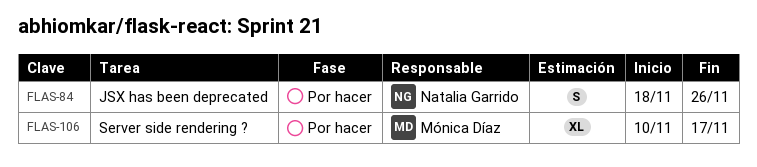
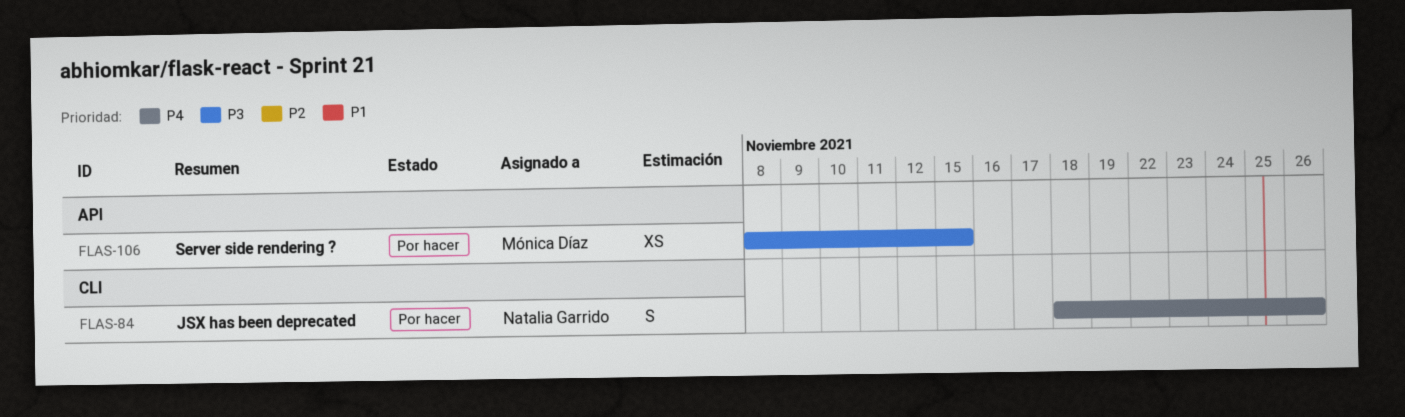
FLAS-106, estimate: XL -> XS
FLAS-106, start: Nov 10 -> Nov 8
FLAS-106, due: Nov 17 -> Nov 15

